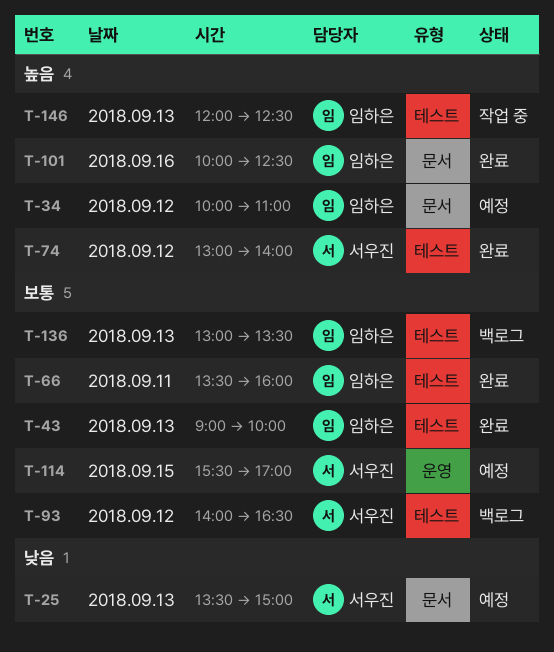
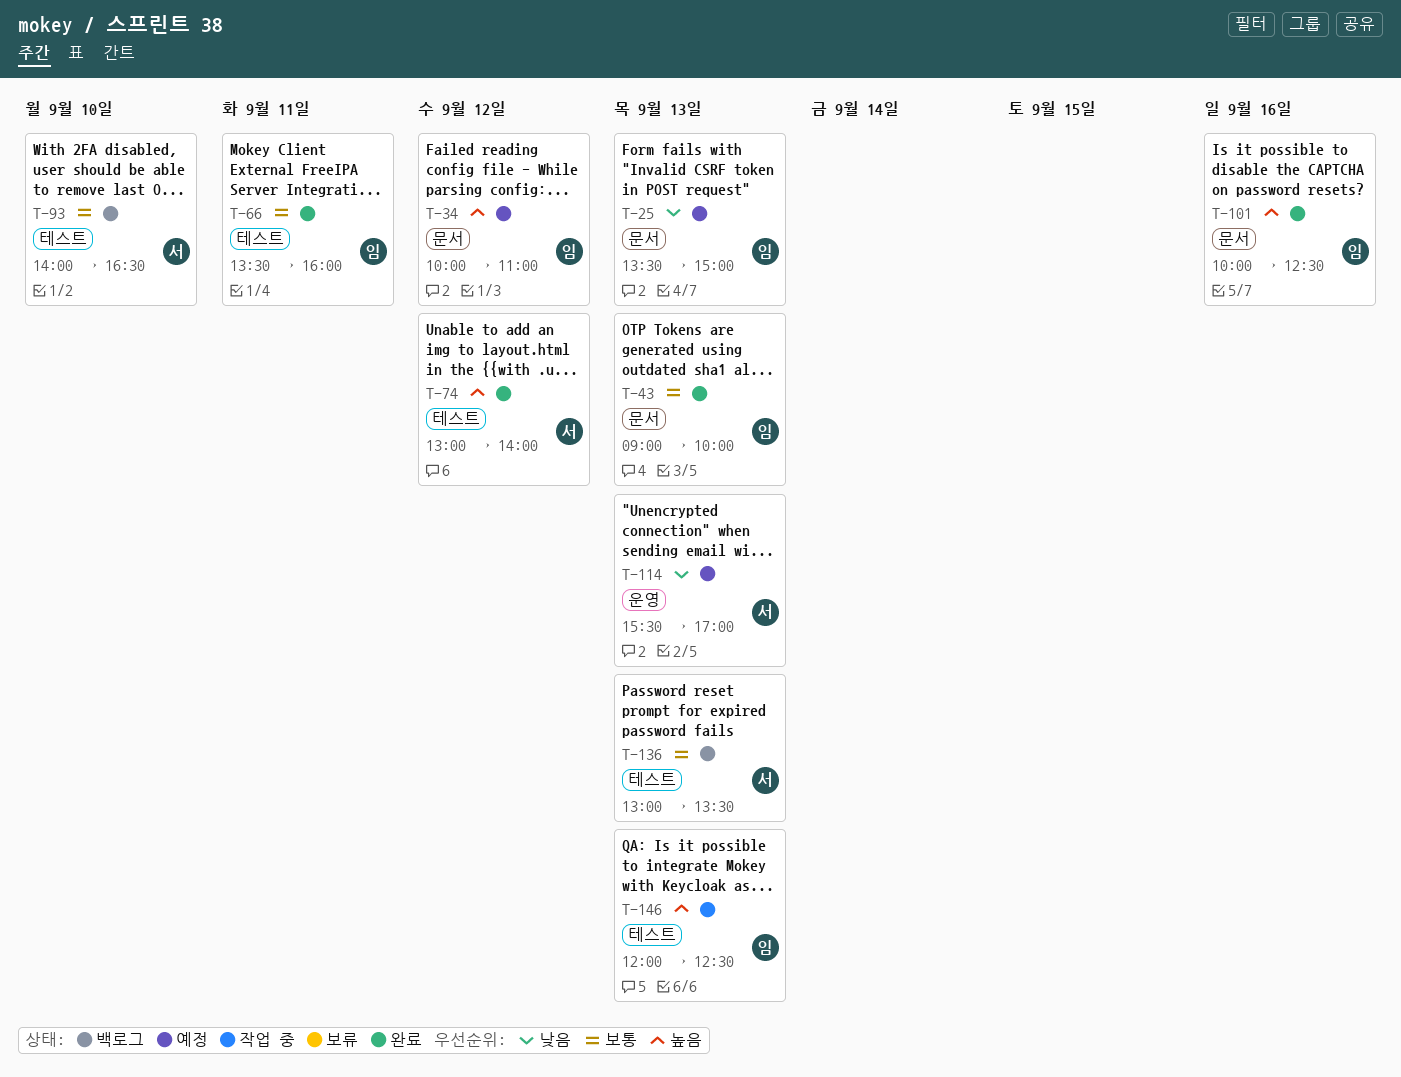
T-25, owner: 서우진 -> 임하은
T-43, label: 테스트 -> 문서
T-93, day: Sep 12 -> Sep 10
T-114, priority: 보통 -> 낮음
T-114, day: Sep 15 -> Sep 13
T-136, owner: 임하은 -> 서우진

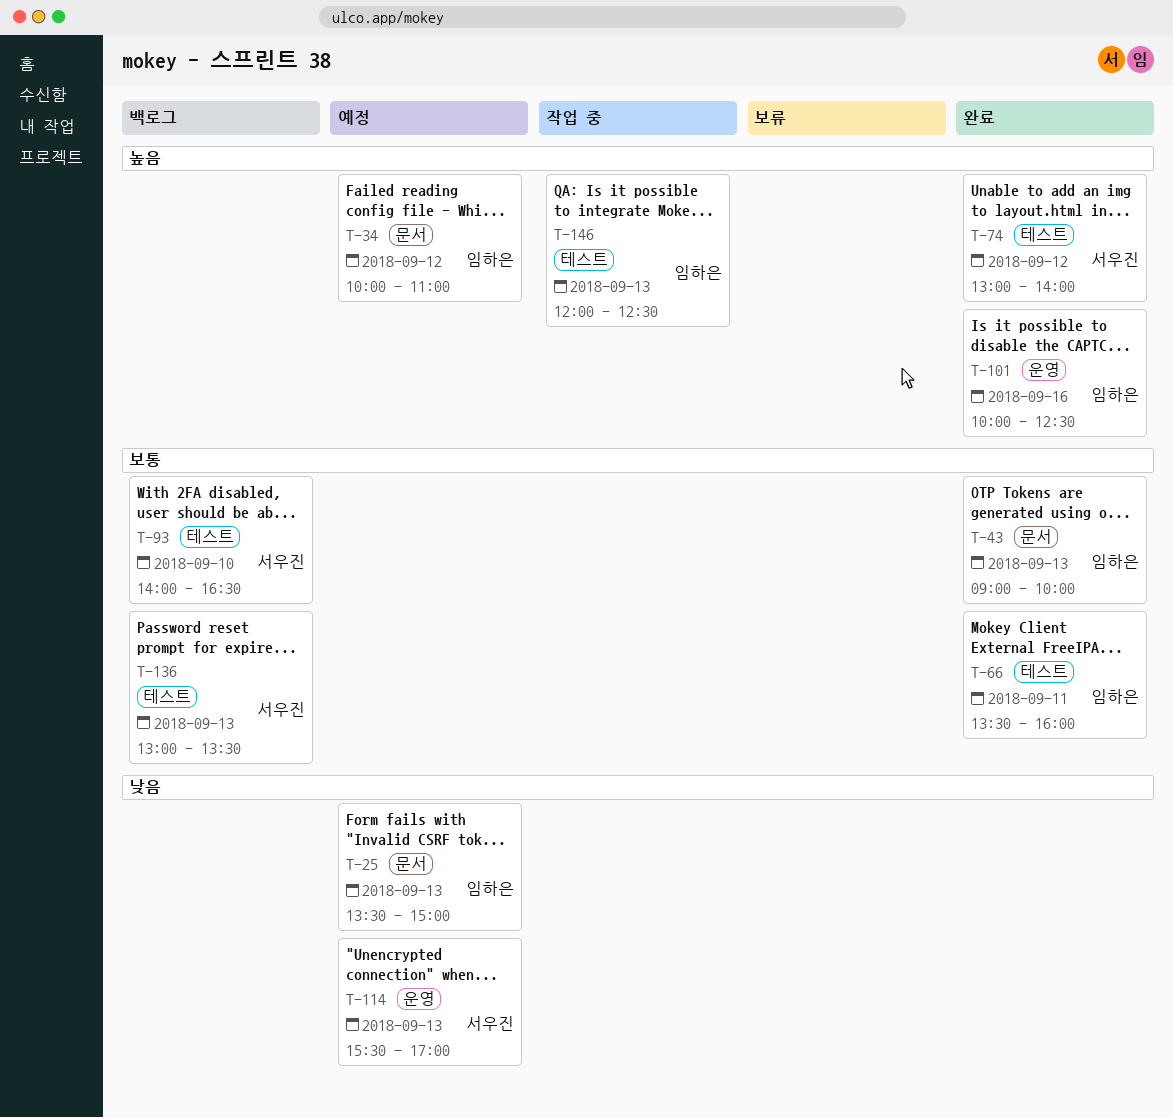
T-101, label: 문서 -> 운영

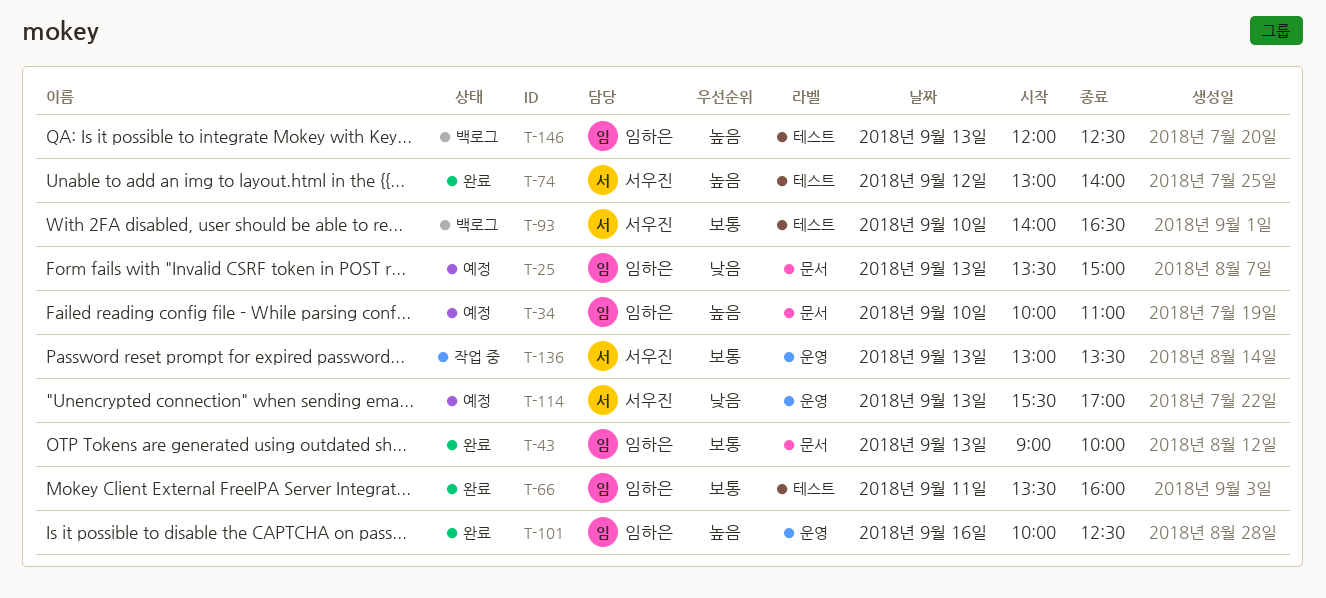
T-34, day: Sep 12 -> Sep 10
T-136, status: 백로그 -> 작업 중
T-136, label: 테스트 -> 운영
T-146, status: 작업 중 -> 백로그

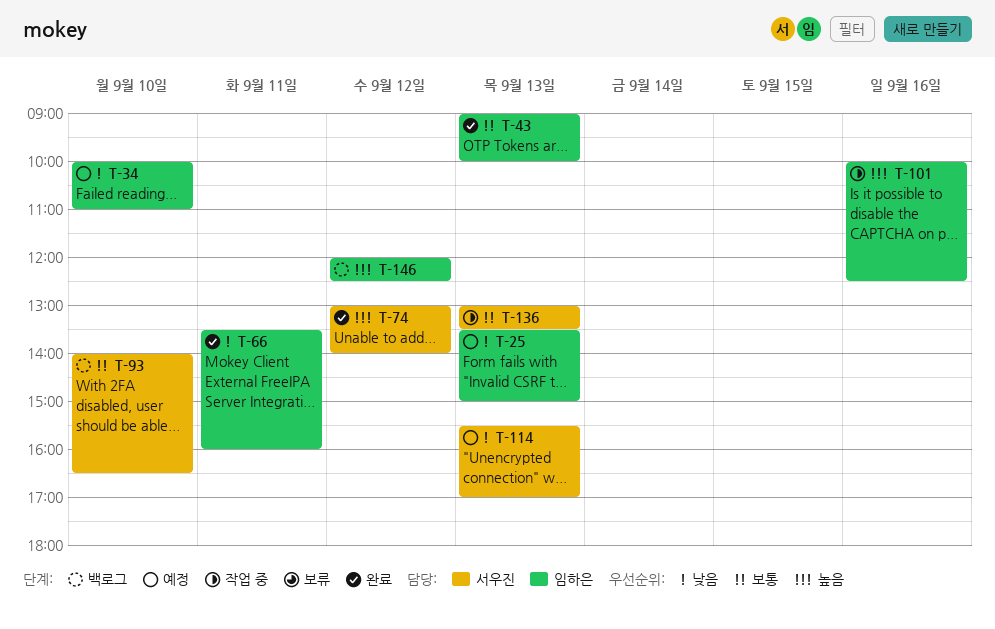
T-34, priority: 높음 -> 낮음
T-66, priority: 보통 -> 낮음
T-101, status: 완료 -> 작업 중
T-146, day: Sep 13 -> Sep 12

